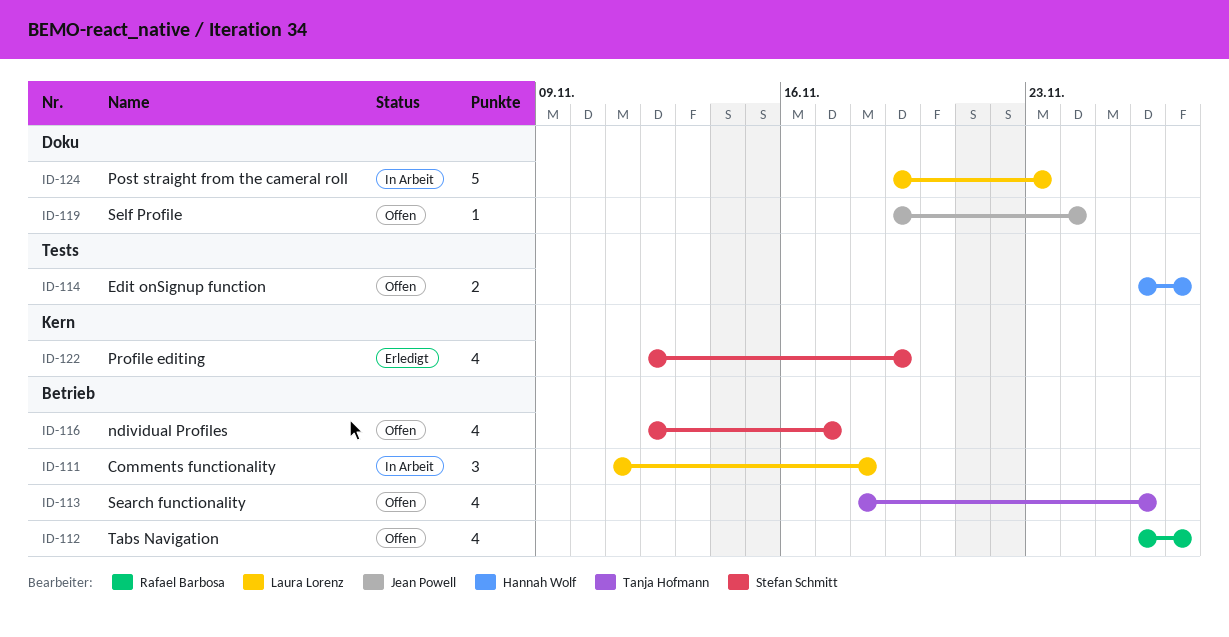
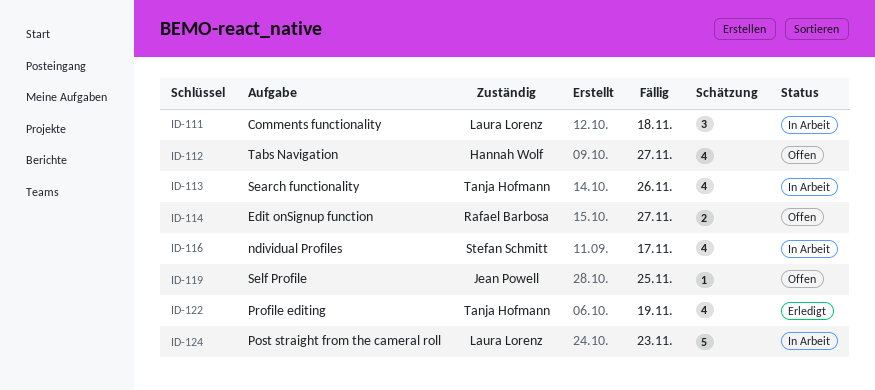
ID-112, owner: Rafael Barbosa -> Hannah Wolf
ID-113, status: Offen -> In Arbeit
ID-114, owner: Hannah Wolf -> Rafael Barbosa
ID-116, status: Offen -> In Arbeit
ID-119, due: Nov 24 -> Nov 25
ID-122, owner: Stefan Schmitt -> Tanja Hofmann

